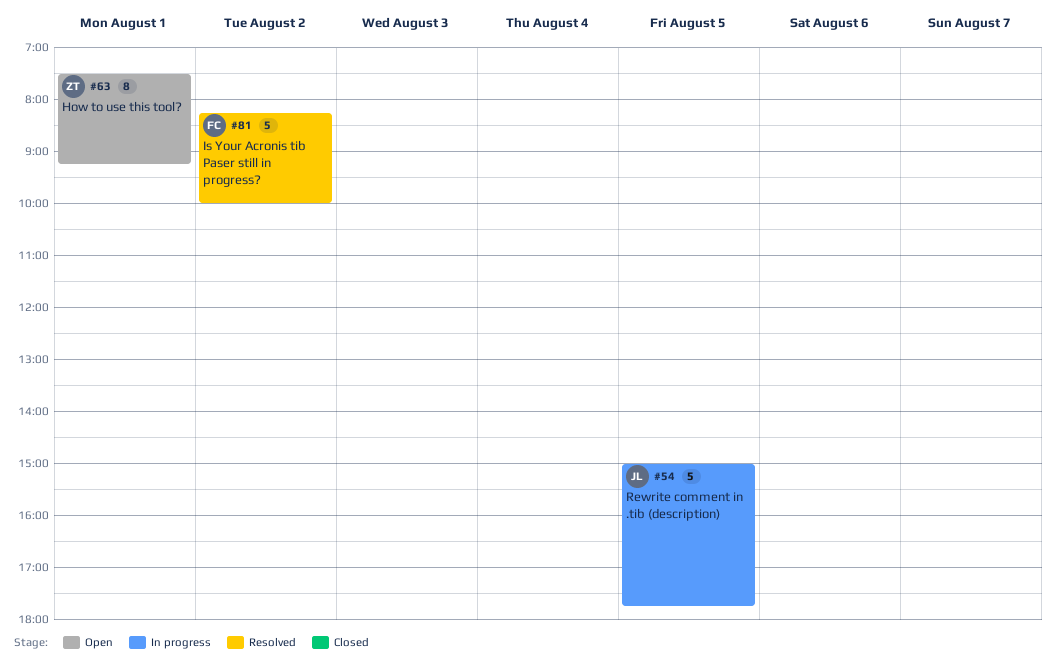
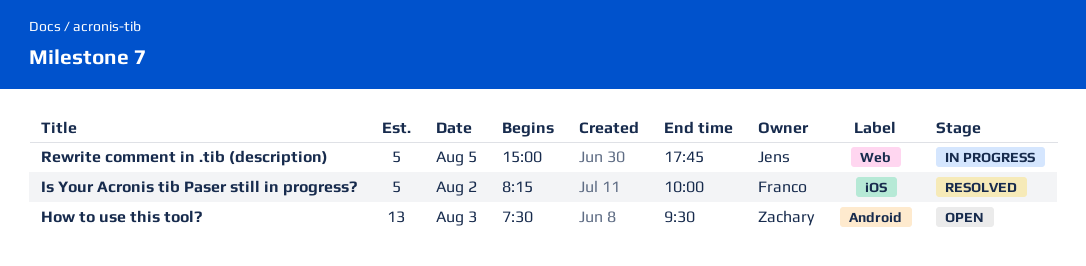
How to use this tool?, estimate: 8 -> 13
How to use this tool?, day: Aug 1 -> Aug 3
How to use this tool?, ends: 09:15 -> 09:30

